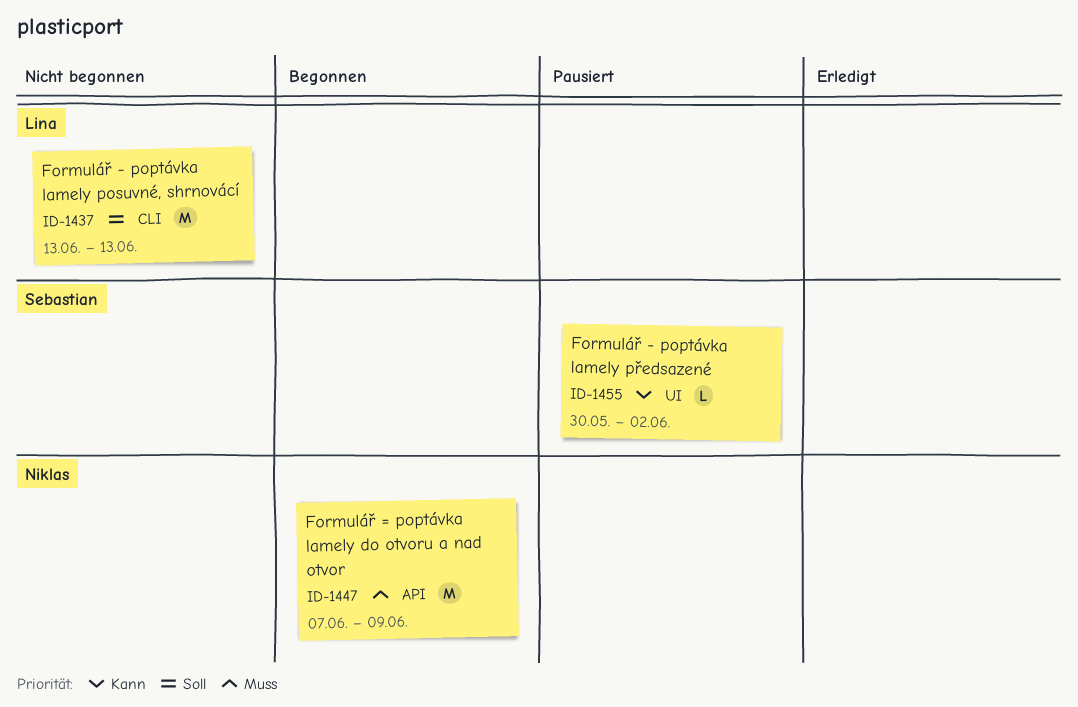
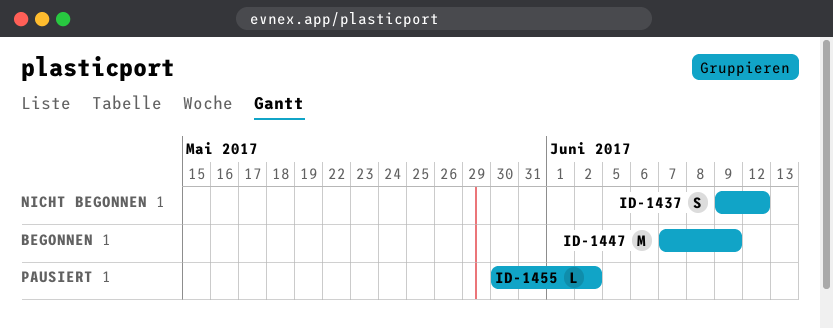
ID-1437, estimate: M -> S
ID-1437, start: Jun 13 -> Jun 9
ID-1437, due: Jun 13 -> Jun 12

